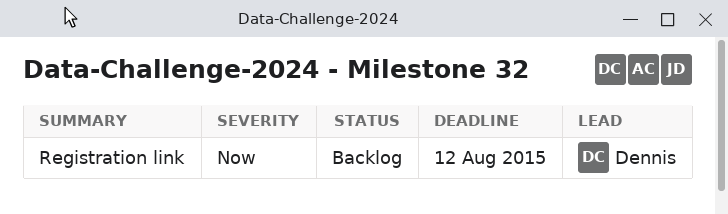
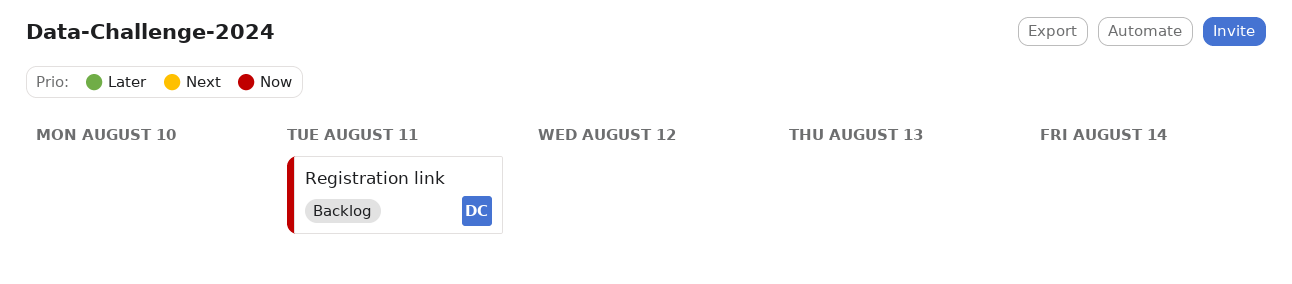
Registration link, due: Aug 12 -> Aug 11

